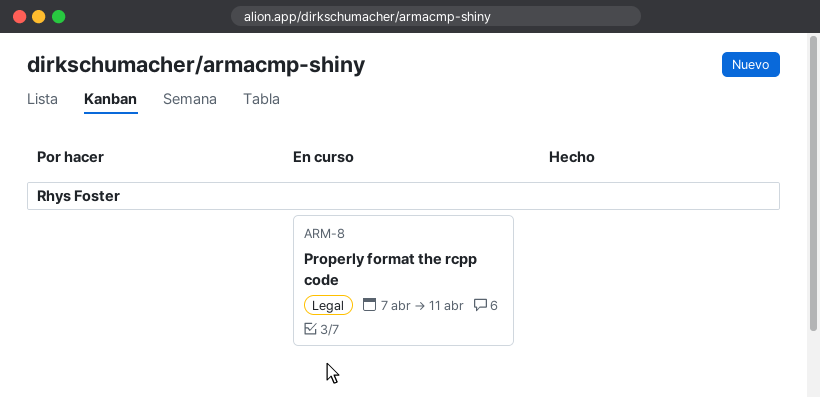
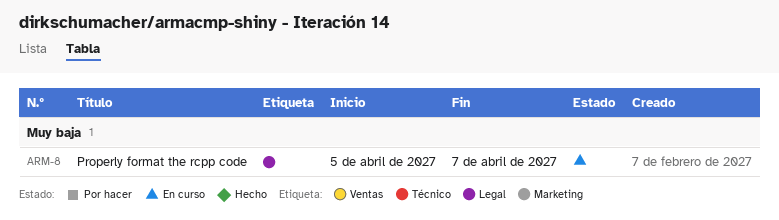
ARM-8, start: Apr 7 -> Apr 5
ARM-8, due: Apr 11 -> Apr 7

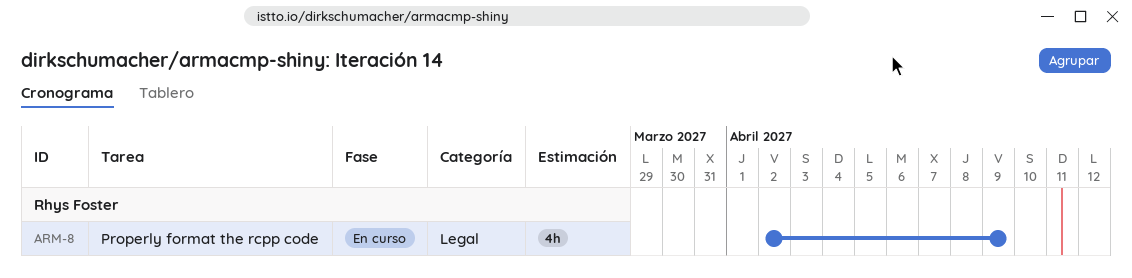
ARM-8, start: Apr 5 -> Apr 2
ARM-8, due: Apr 7 -> Apr 9

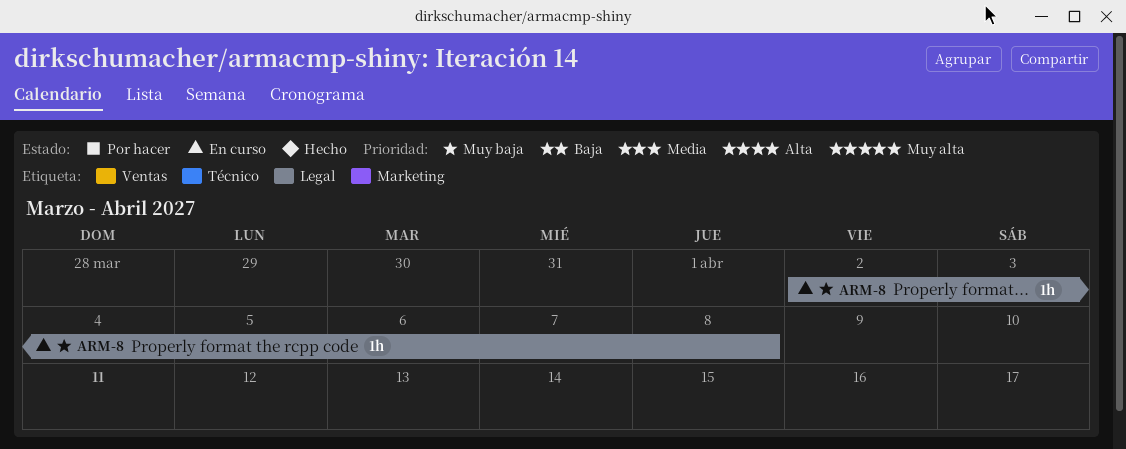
ARM-8, estimate: 4h -> 1h
ARM-8, due: Apr 9 -> Apr 8

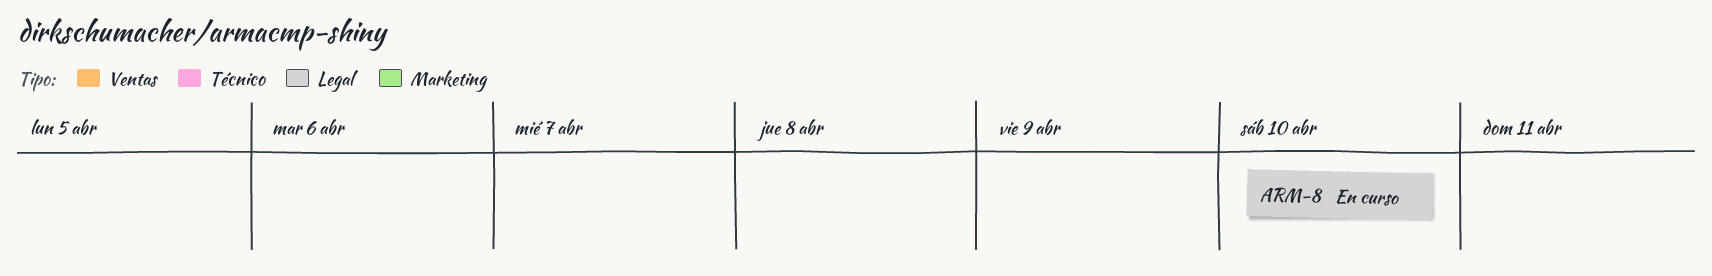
ARM-8, due: Apr 8 -> Apr 10

